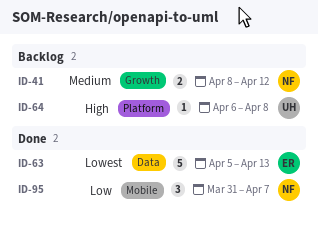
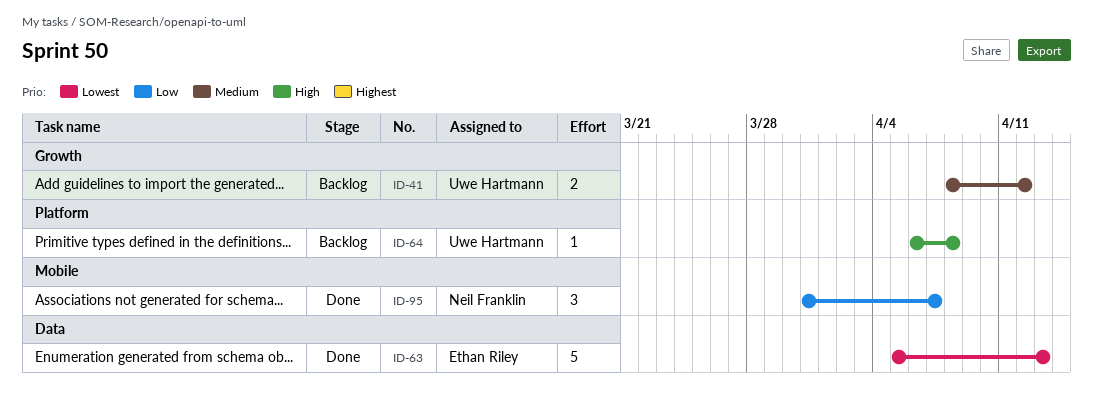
ID-41, owner: Neil Franklin -> Uwe Hartmann

